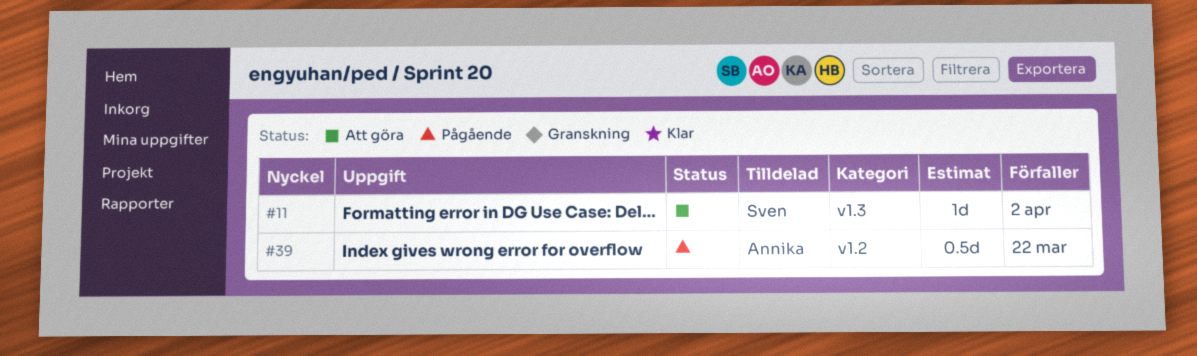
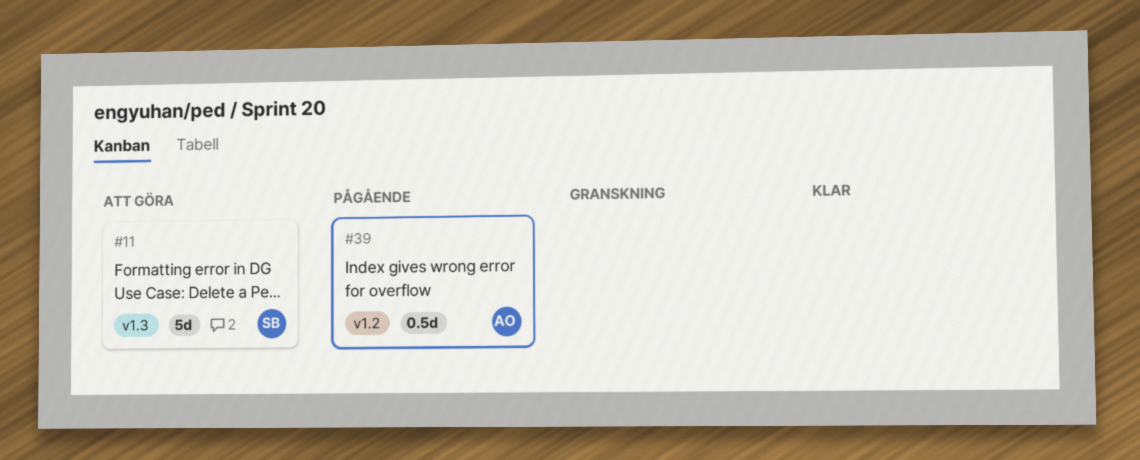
#11, estimate: 1d -> 5d

